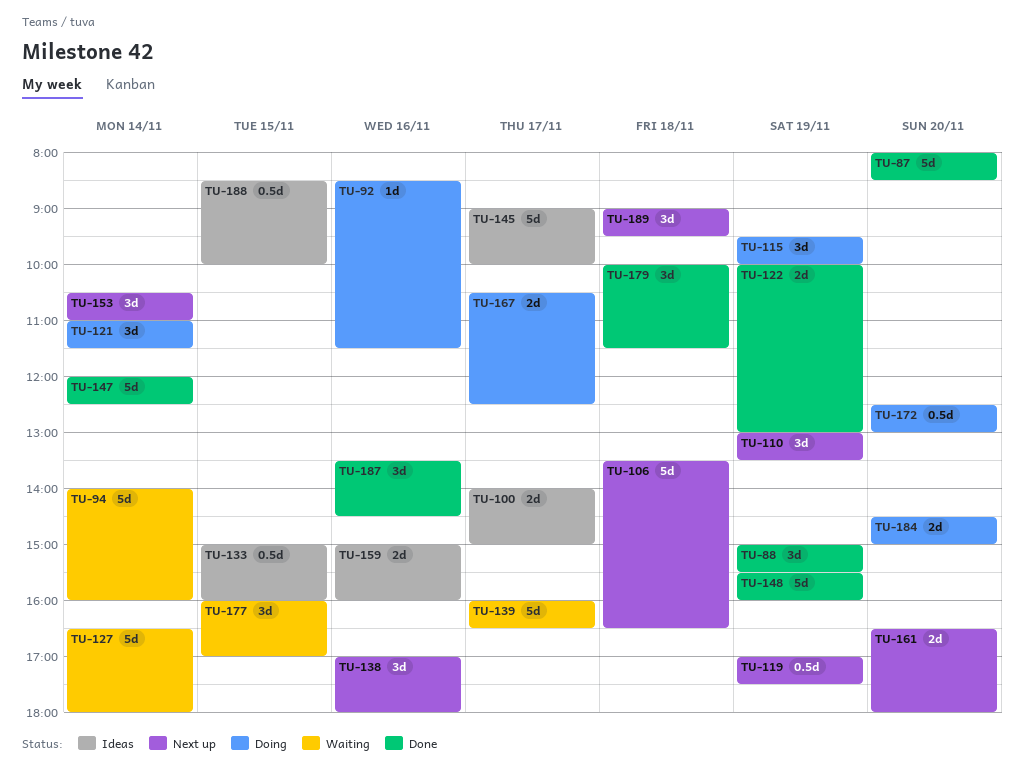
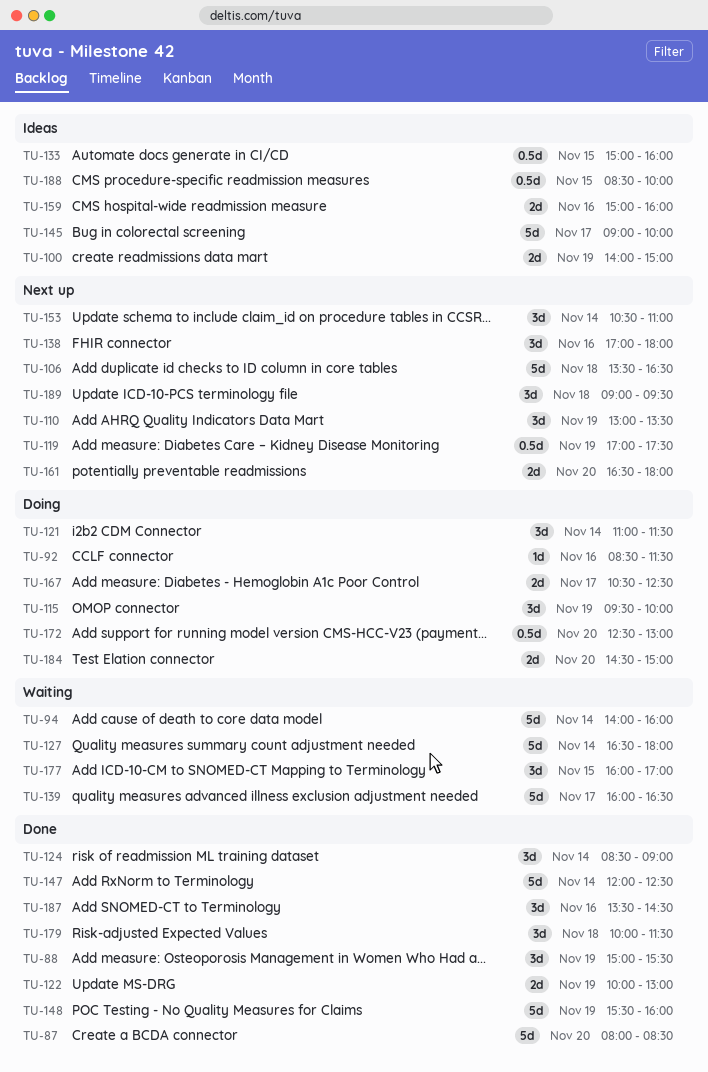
TU-100, day: Nov 17 -> Nov 19
TU-124: none -> present

